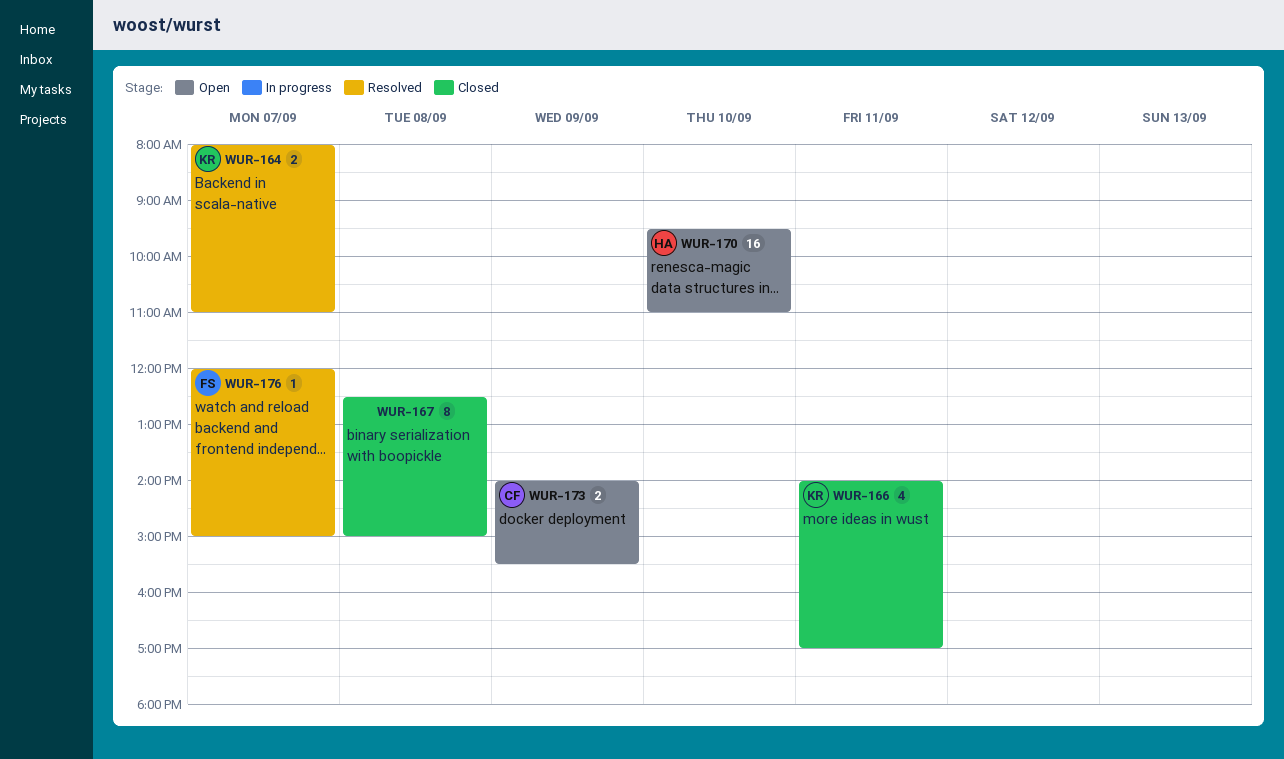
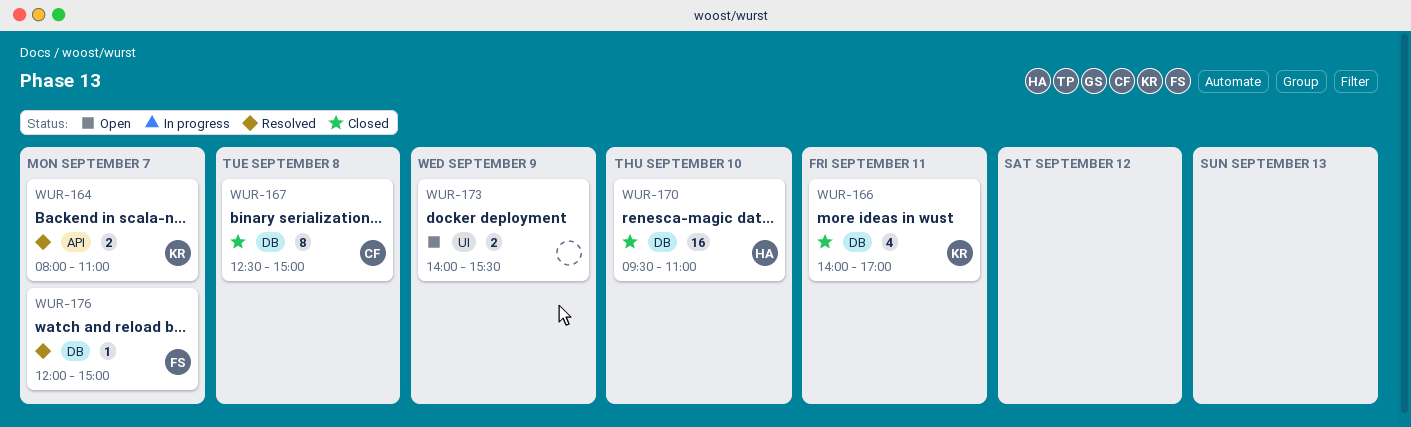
WUR-167, owner: none -> CF
WUR-170, status: Open -> Closed
WUR-173, owner: CF -> none

